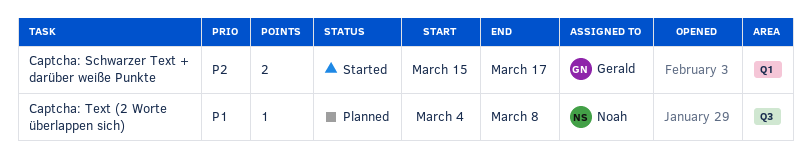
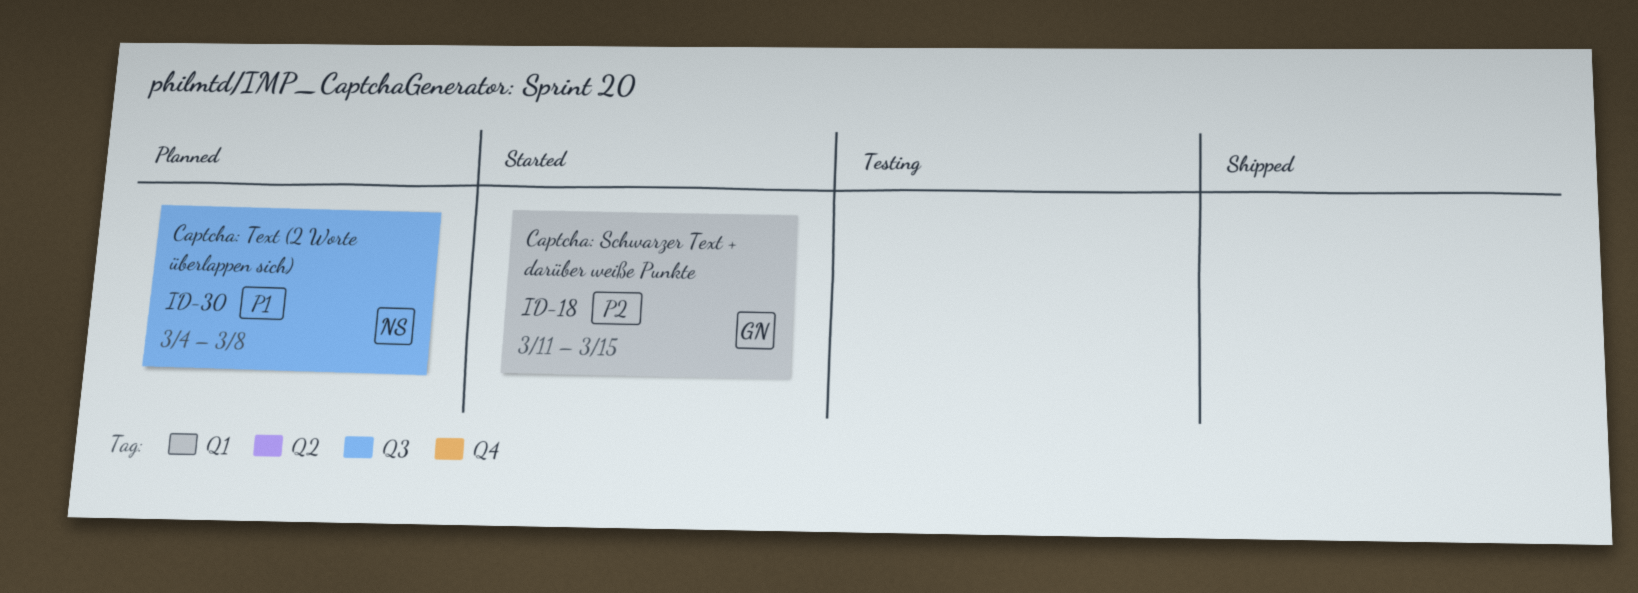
Captcha: Schwarzer Text + darüber weiße Punkte, start: Mar 15 -> Mar 11
Captcha: Schwarzer Text + darüber weiße Punkte, due: Mar 17 -> Mar 15

